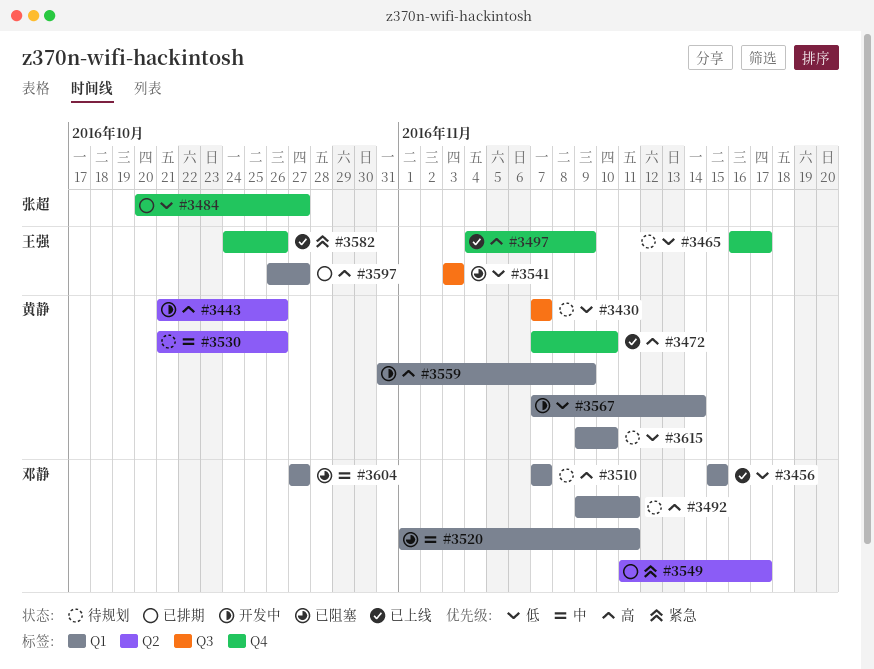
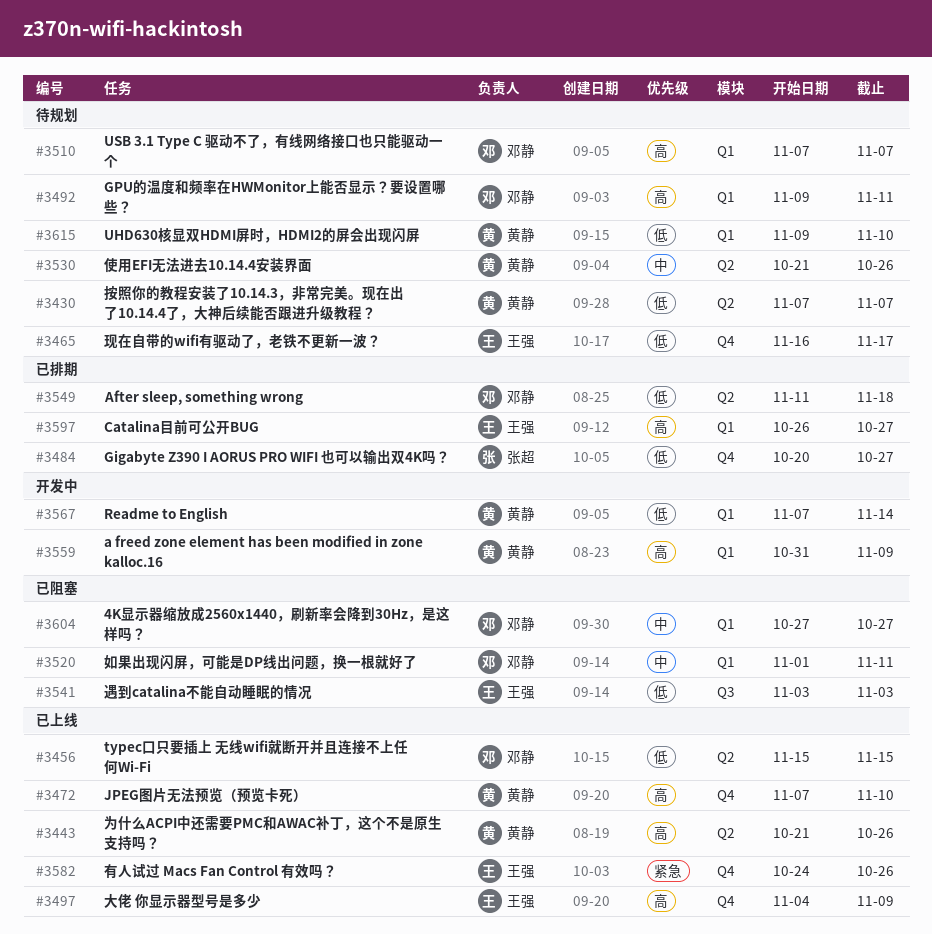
#3430, label: Q3 -> Q2
#3443, status: 开发中 -> 已上线
#3456, label: Q1 -> Q2
#3549, priority: 紧急 -> 低
#3549, due: Nov 17 -> Nov 18

